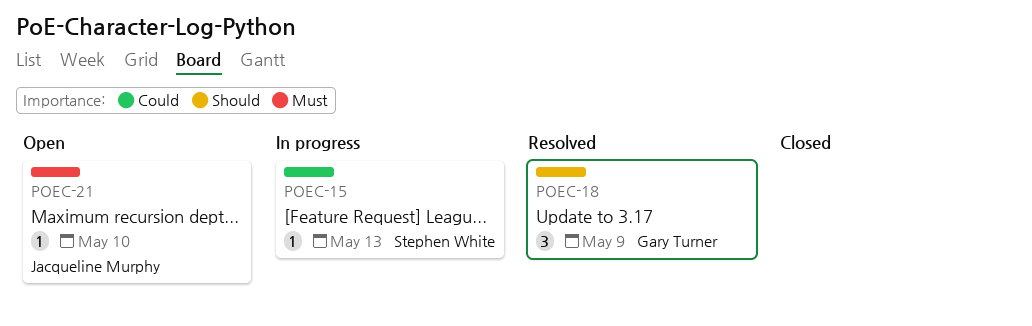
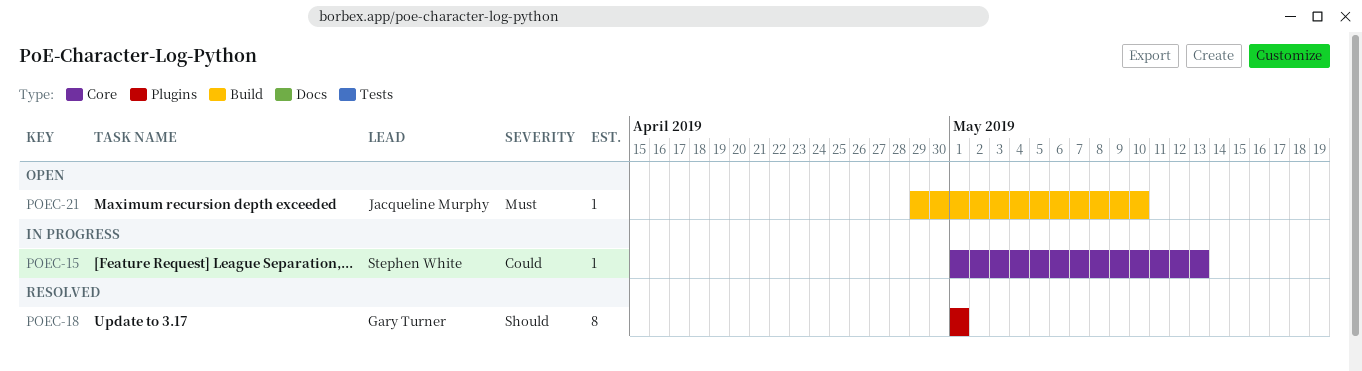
POEC-18, estimate: 3 -> 8
POEC-18, due: May 9 -> May 1

